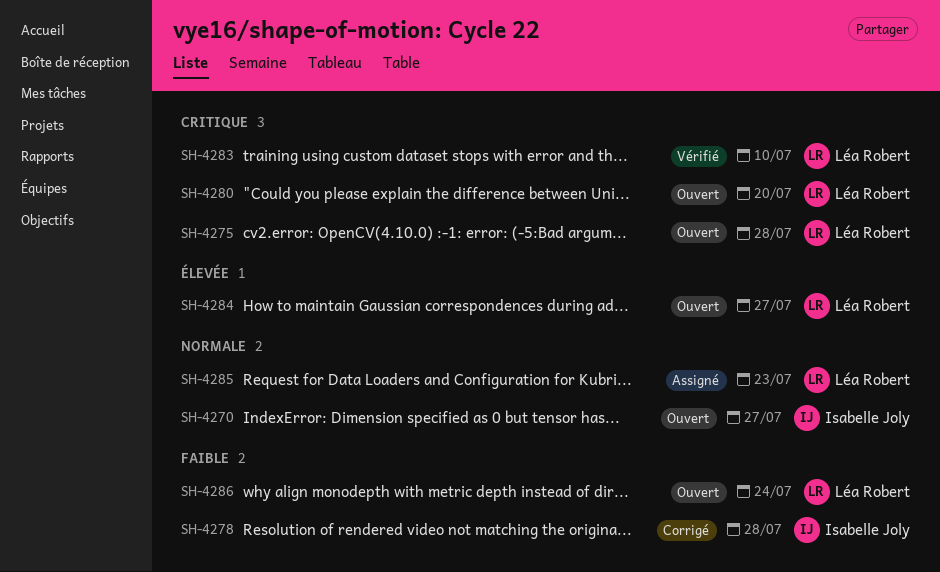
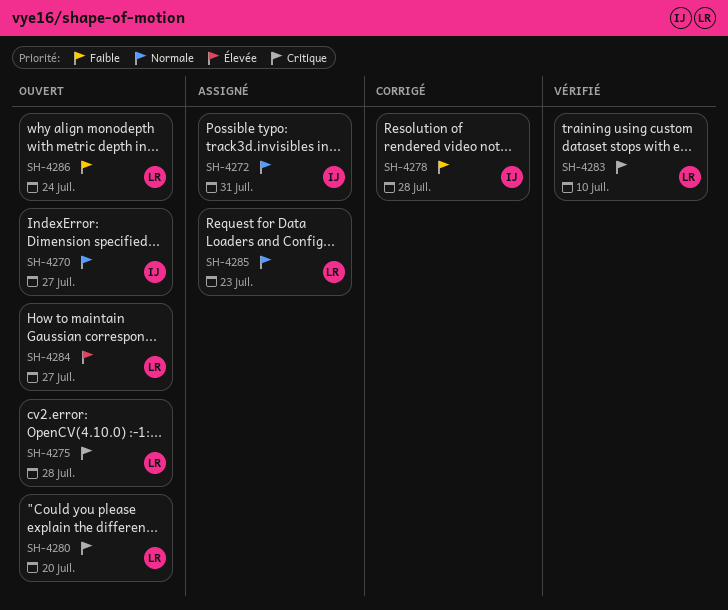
SH-4272: none -> present

